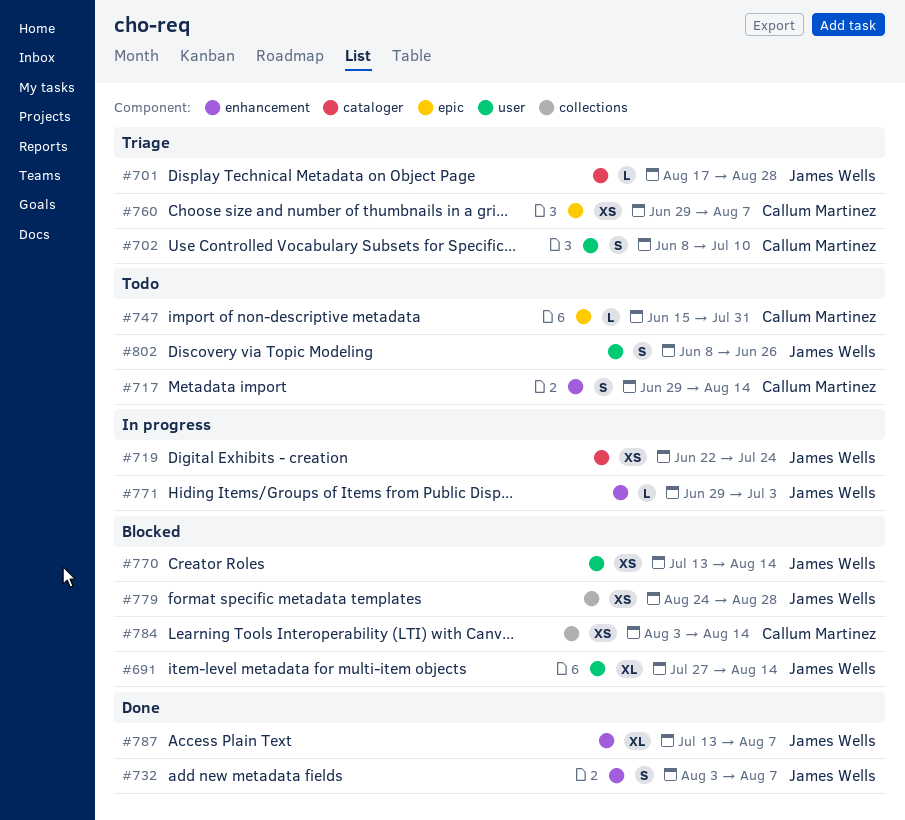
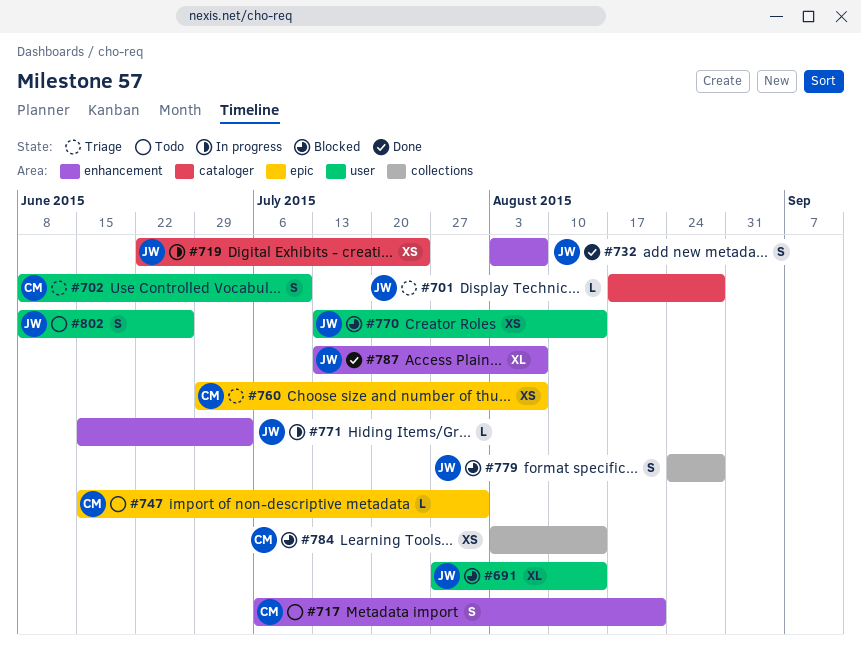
#717, start: Jun 29 -> Jul 6
#717, due: Aug 14 -> Aug 21
#771, start: Jun 29 -> Jun 15
#779, estimate: XS -> S

